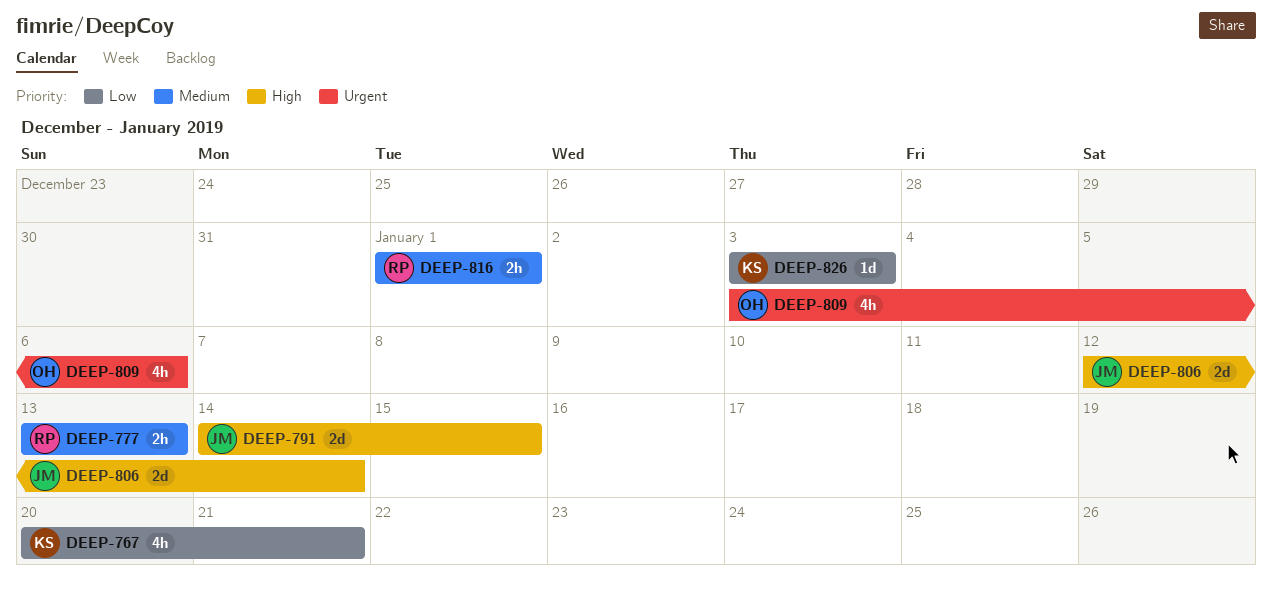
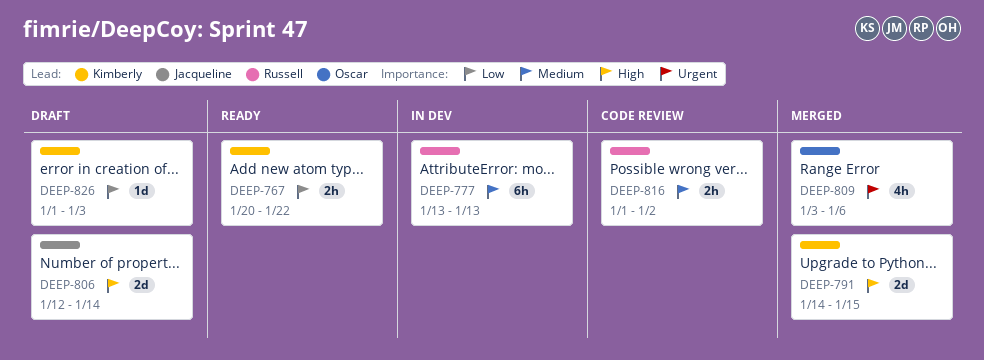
DEEP-767, estimate: 4h -> 2h
DEEP-767, due: Jan 21 -> Jan 22
DEEP-777, estimate: 2h -> 6h
DEEP-791, owner: Jacqueline -> Kimberly
DEEP-816, due: Jan 1 -> Jan 2
DEEP-826, start: Jan 3 -> Jan 1

